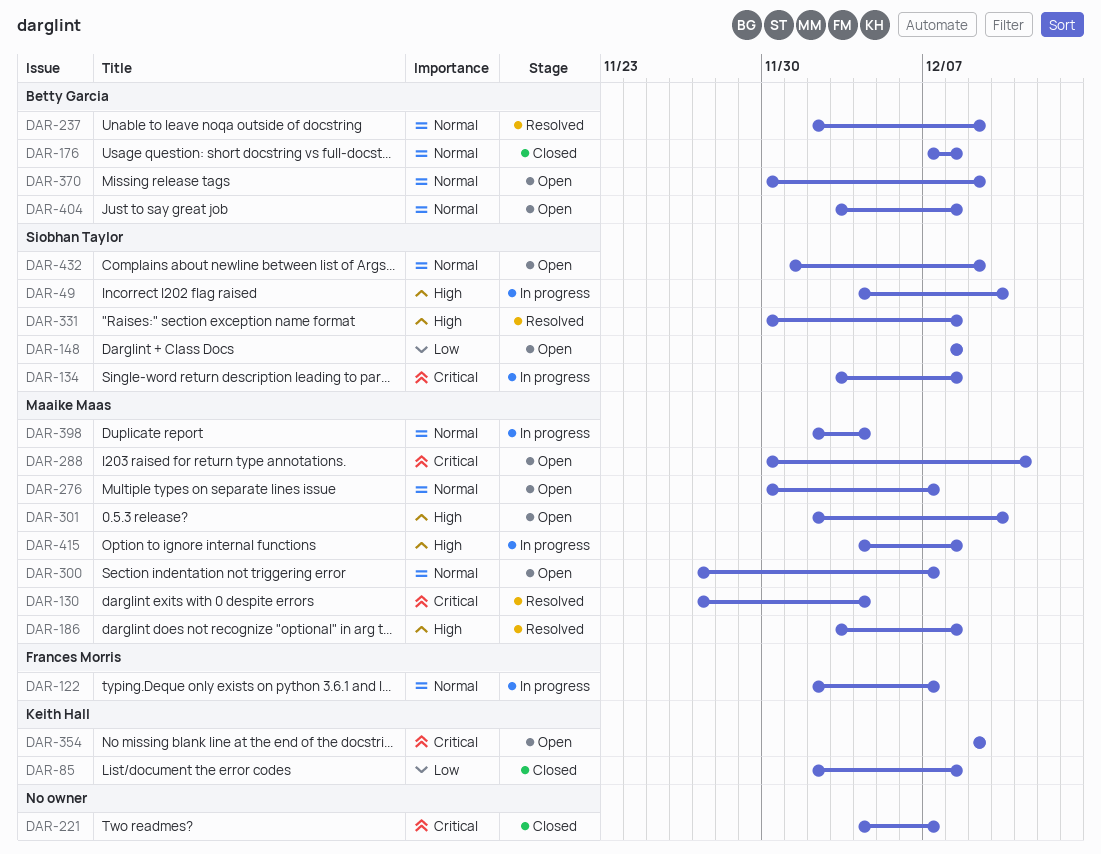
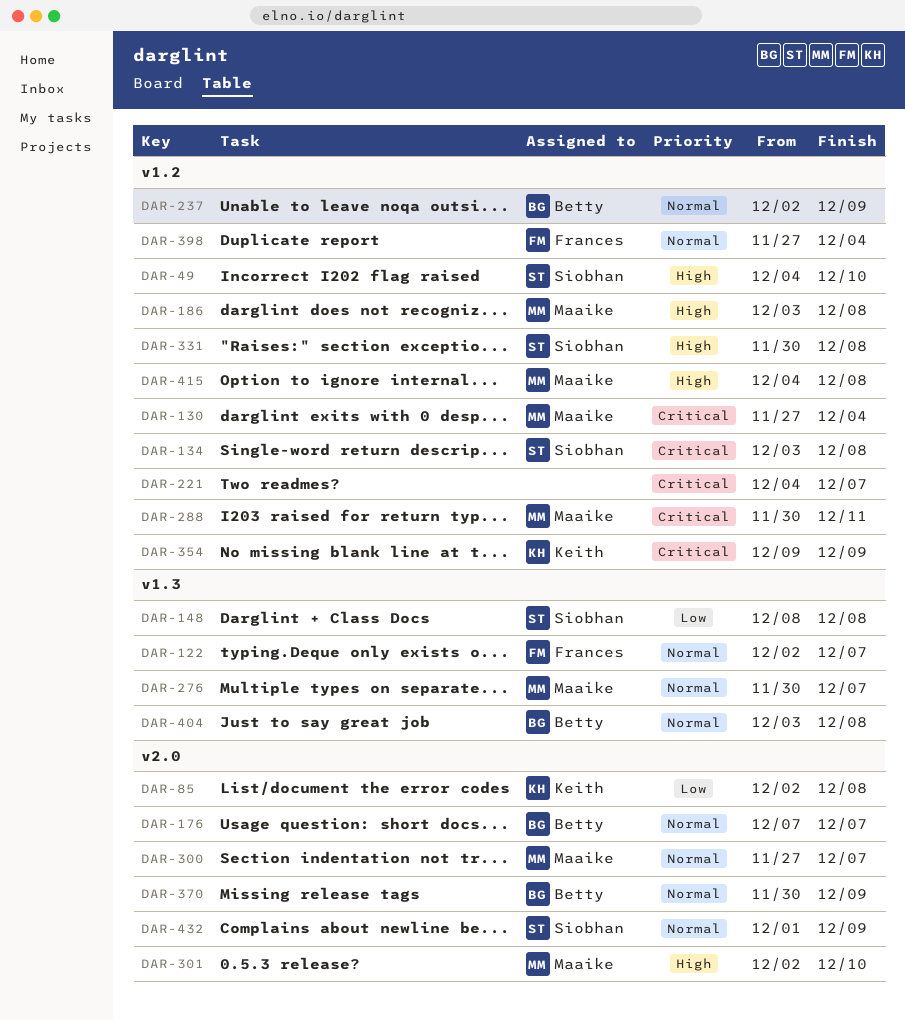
DAR-176, due: Dec 8 -> Dec 7
DAR-398, owner: Maaike Maas -> Frances Morris
DAR-398, start: Dec 2 -> Nov 27

